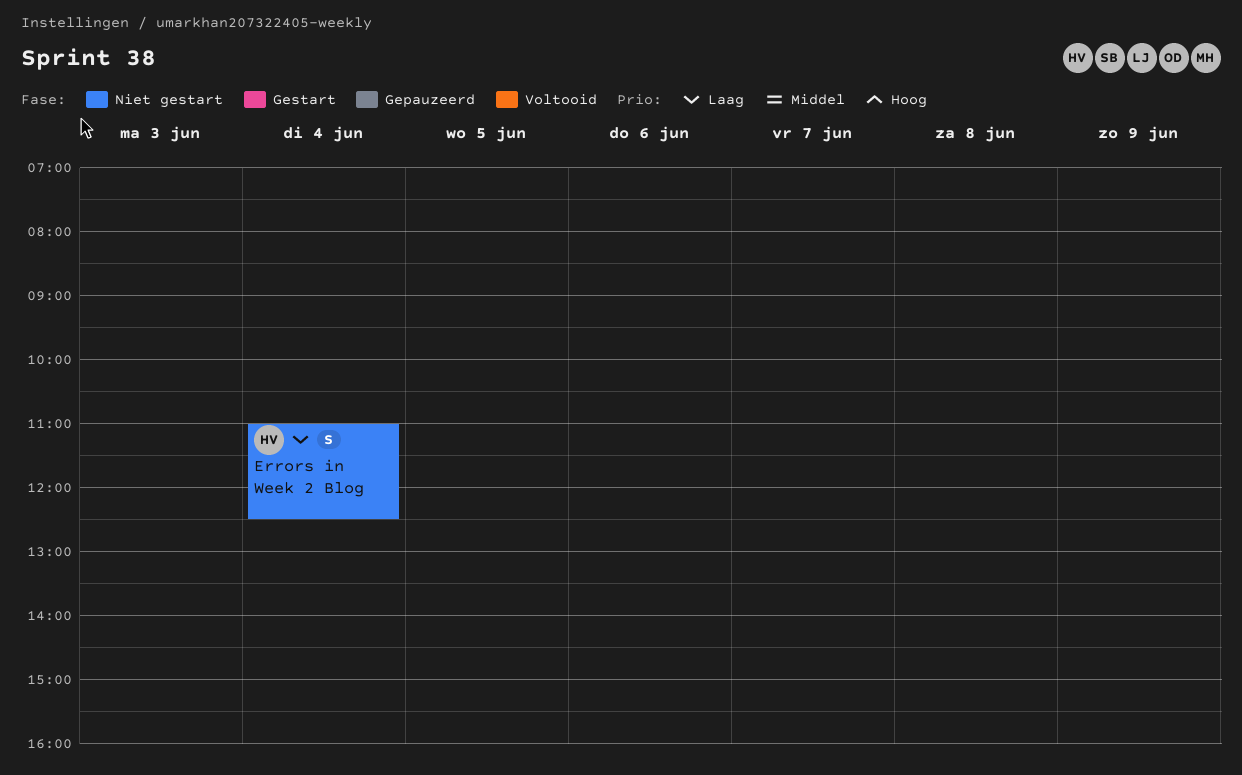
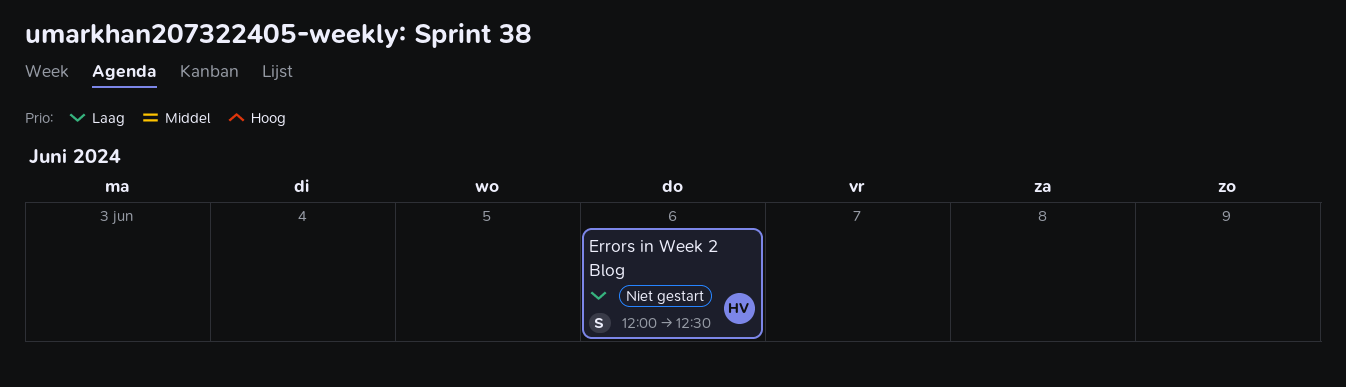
Errors in Week 2 Blog, day: Jun 4 -> Jun 6
Errors in Week 2 Blog, begins: 11:00 -> 12:00

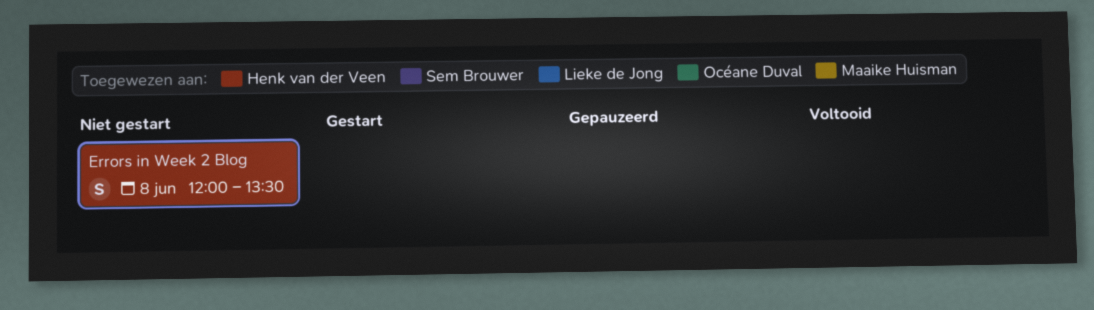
Errors in Week 2 Blog, day: Jun 6 -> Jun 8
Errors in Week 2 Blog, ends: 12:30 -> 13:30

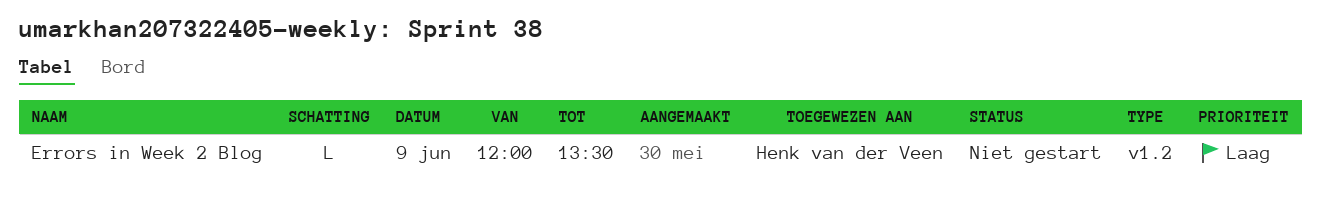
Errors in Week 2 Blog, estimate: S -> L
Errors in Week 2 Blog, day: Jun 8 -> Jun 9

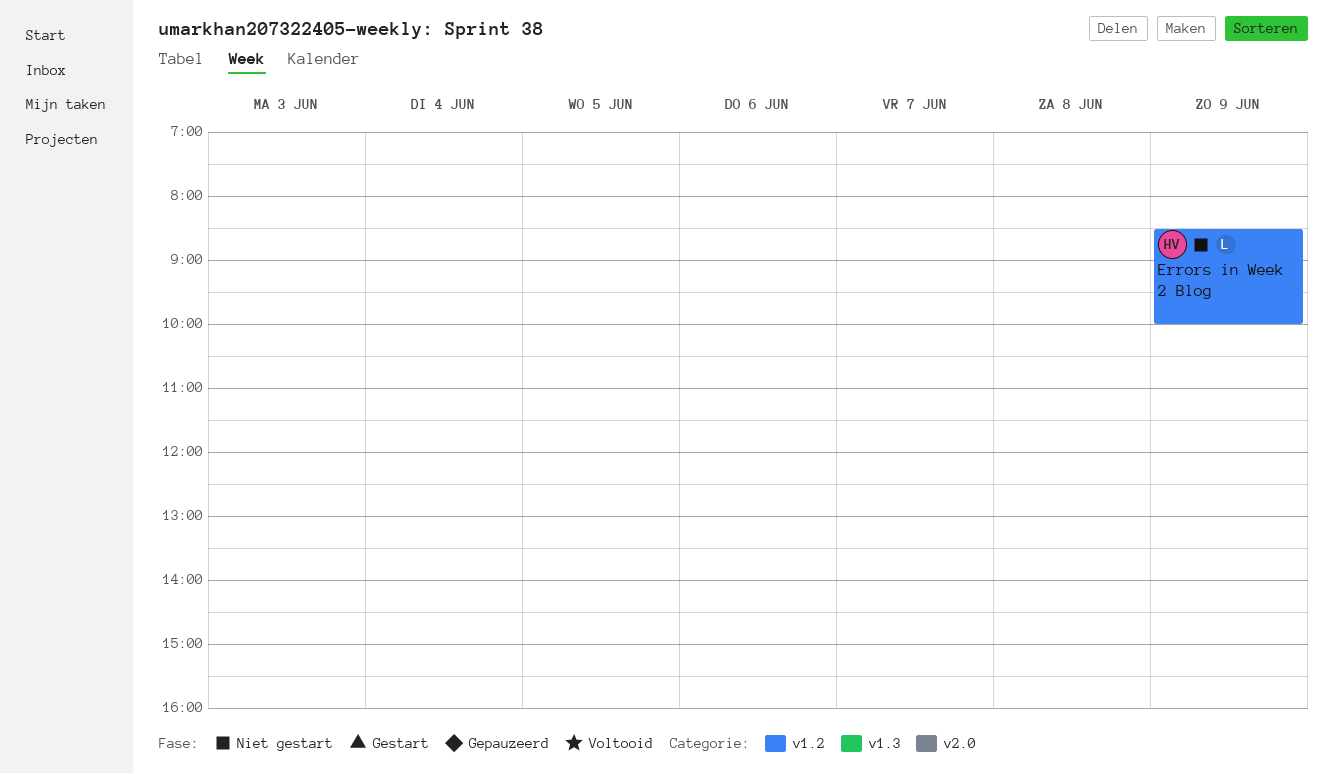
Errors in Week 2 Blog, begins: 12:00 -> 08:30
Errors in Week 2 Blog, ends: 13:30 -> 10:00

